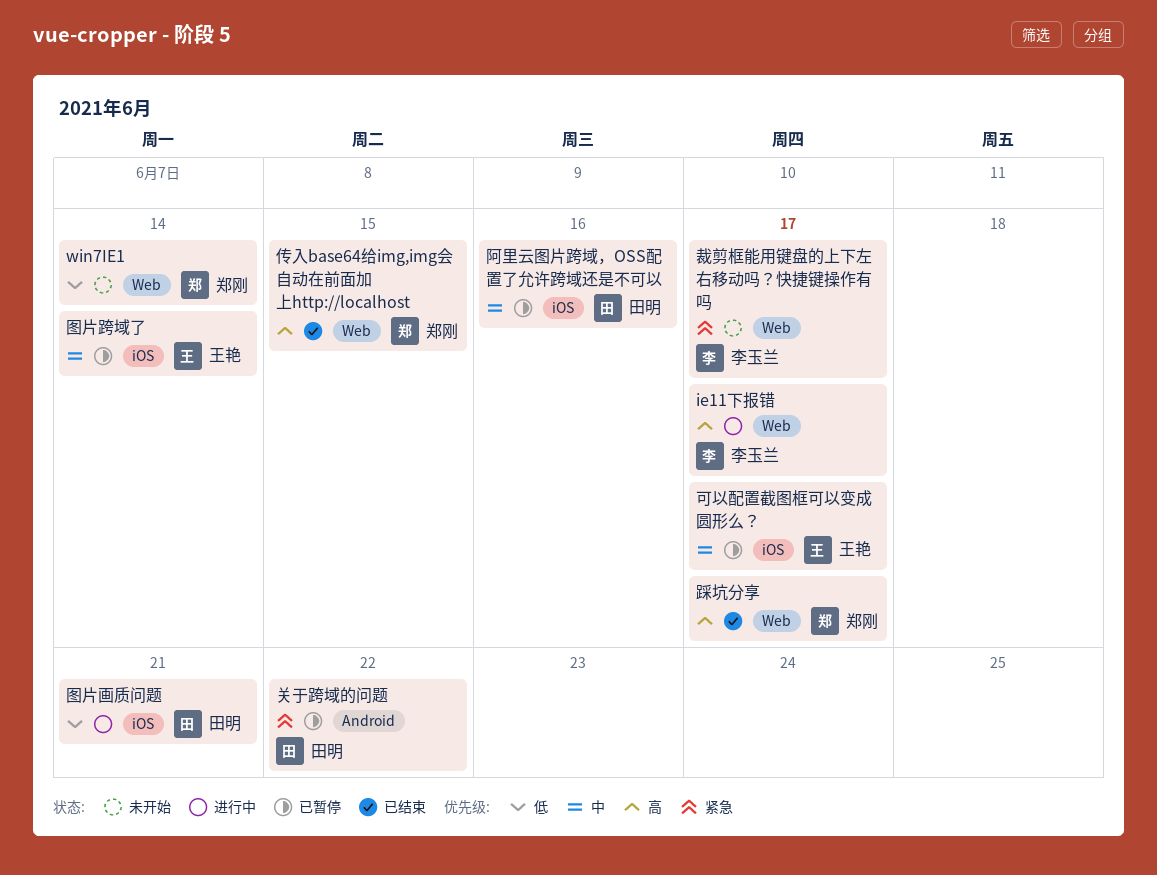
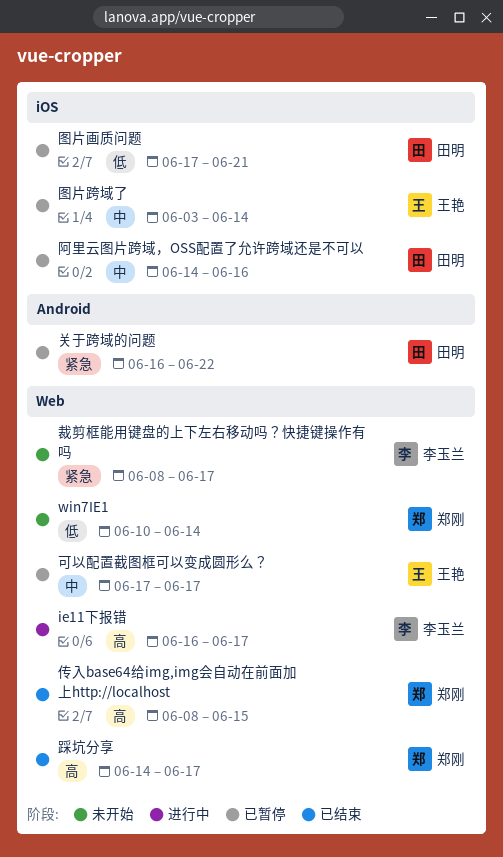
可以配置截图框可以变成圆形么？, label: iOS -> Web
图片画质问题, status: 进行中 -> 已暂停

